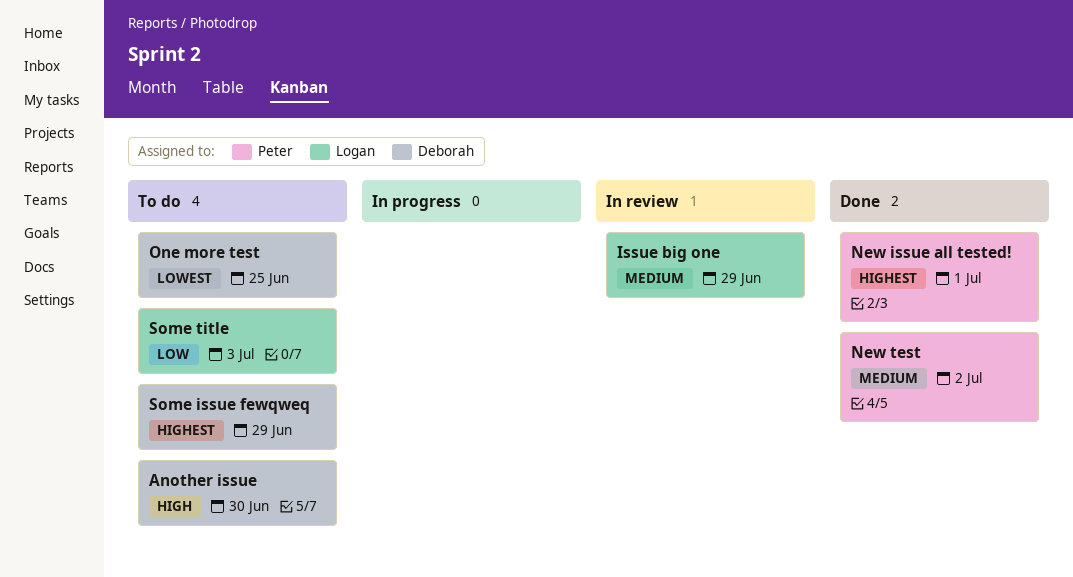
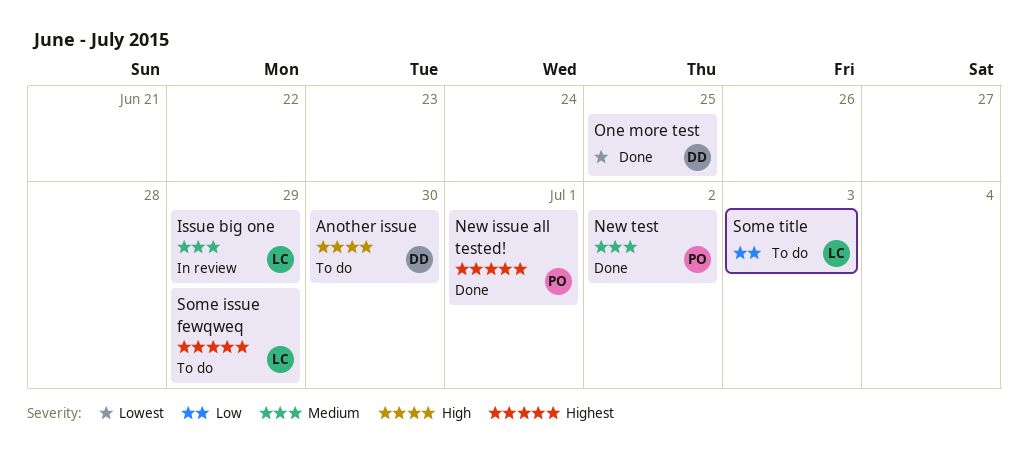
One more test, status: To do -> Done
Some issue fewqweq, owner: Deborah -> Logan

